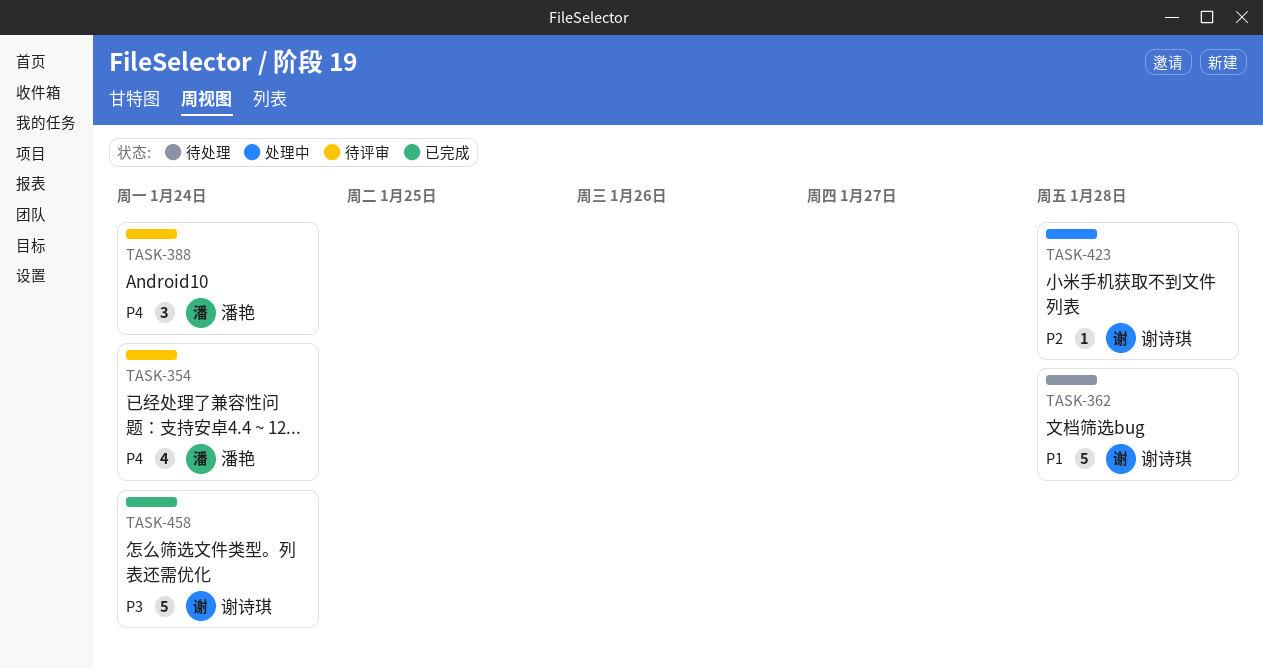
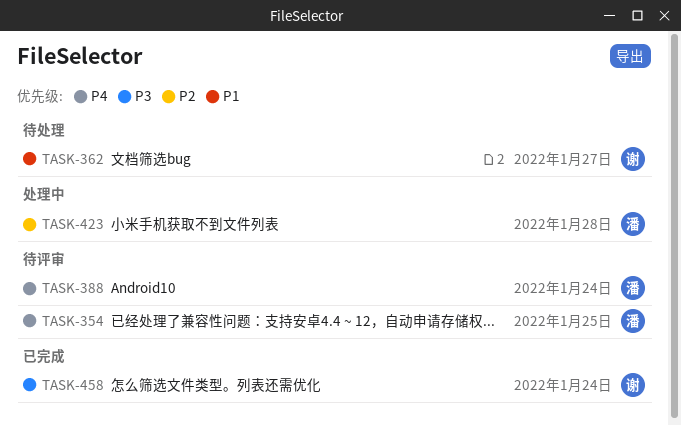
TASK-354, due: Jan 24 -> Jan 25
TASK-362, due: Jan 28 -> Jan 27
TASK-423, owner: 谢诗琪 -> 潘艳

